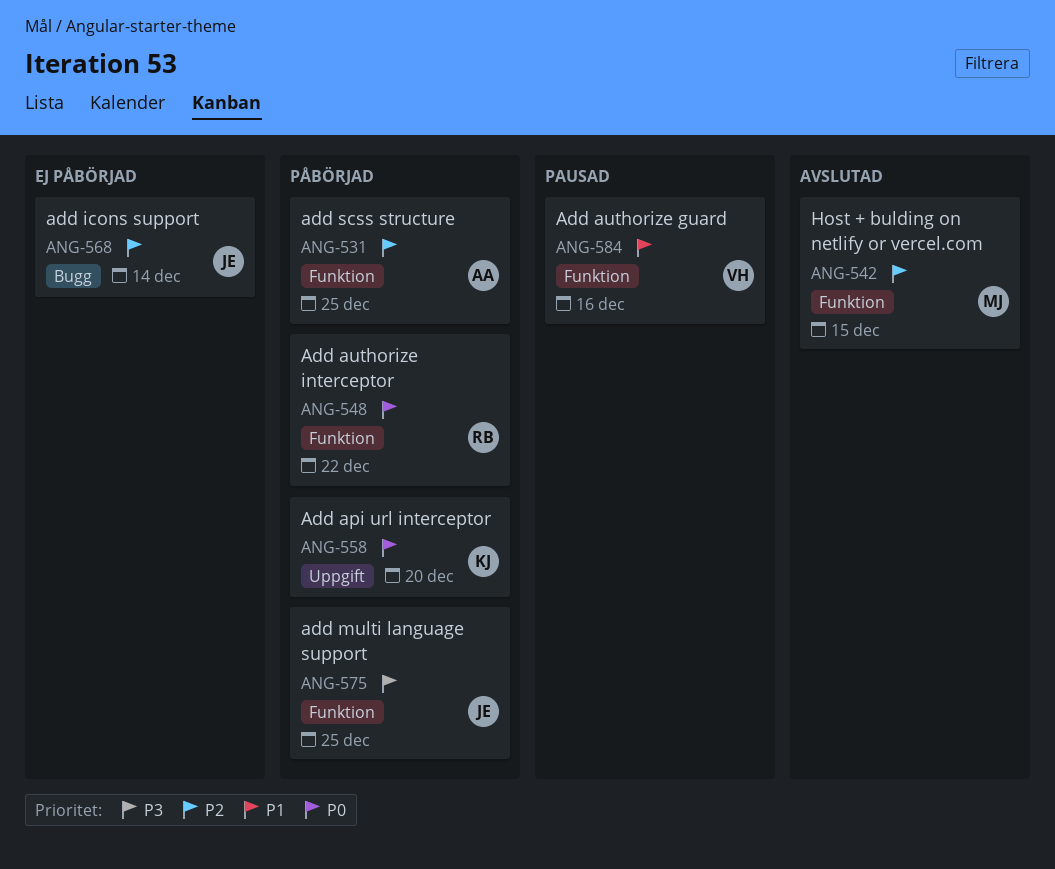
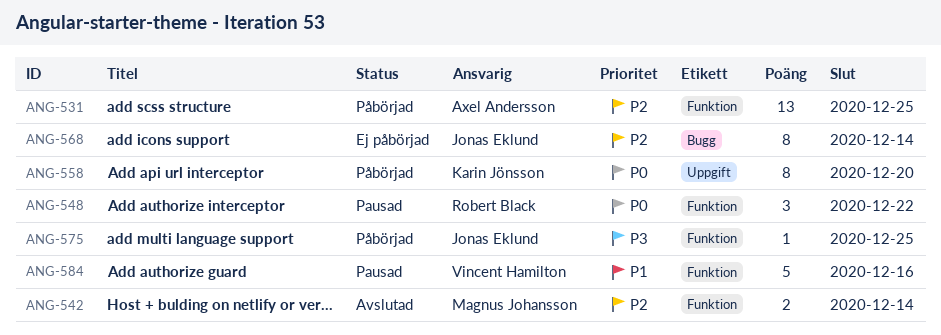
ANG-542, due: Dec 15 -> Dec 14
ANG-548, status: Påbörjad -> Pausad

